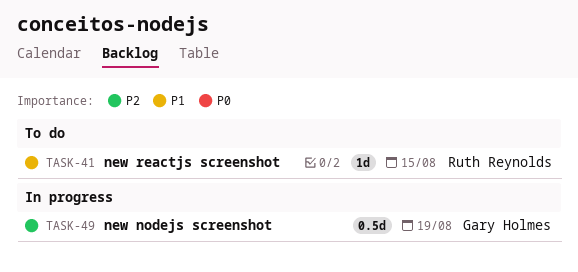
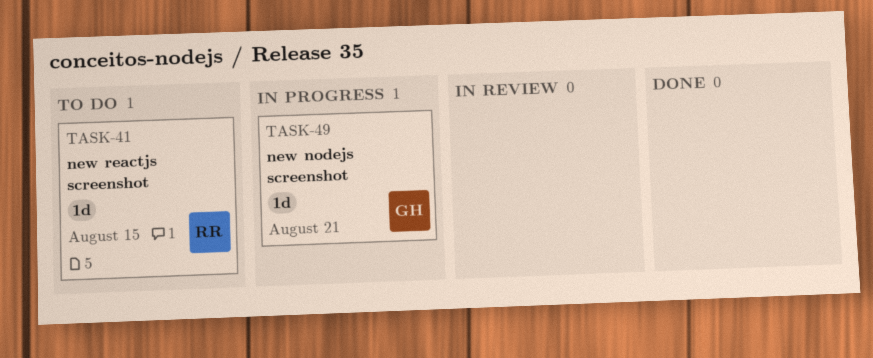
TASK-49, estimate: 0.5d -> 1d
TASK-49, due: Aug 19 -> Aug 21

